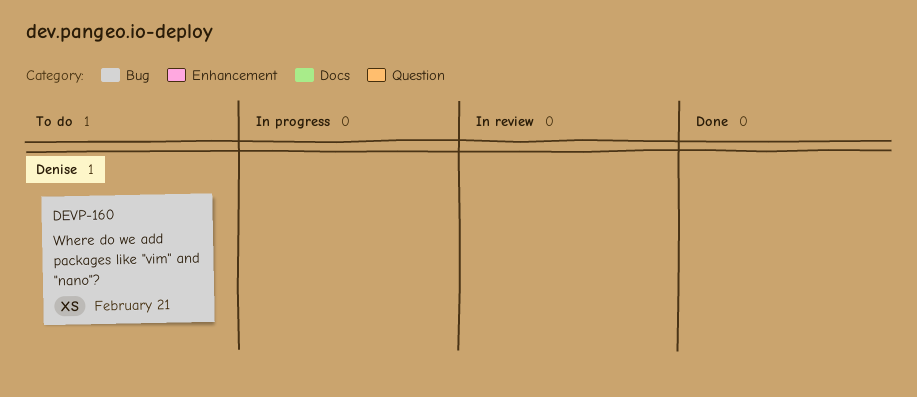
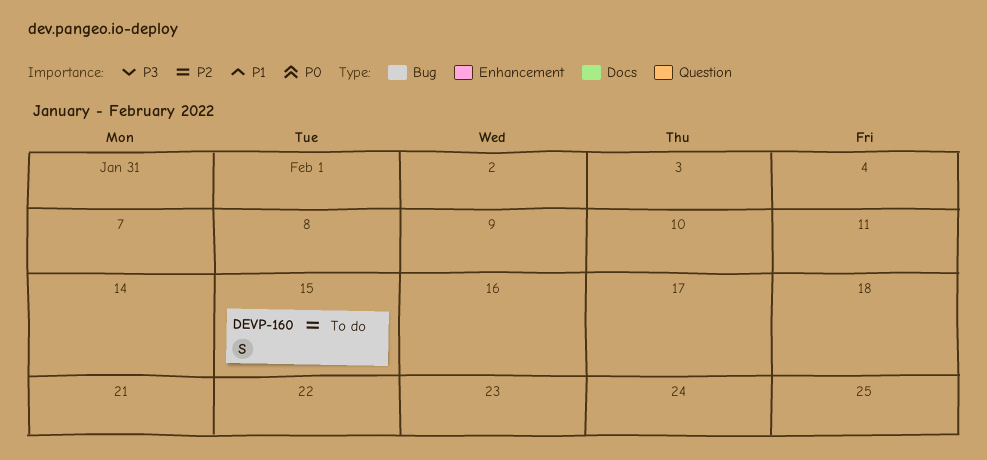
DEVP-160, estimate: XS -> S
DEVP-160, due: Feb 21 -> Feb 15

